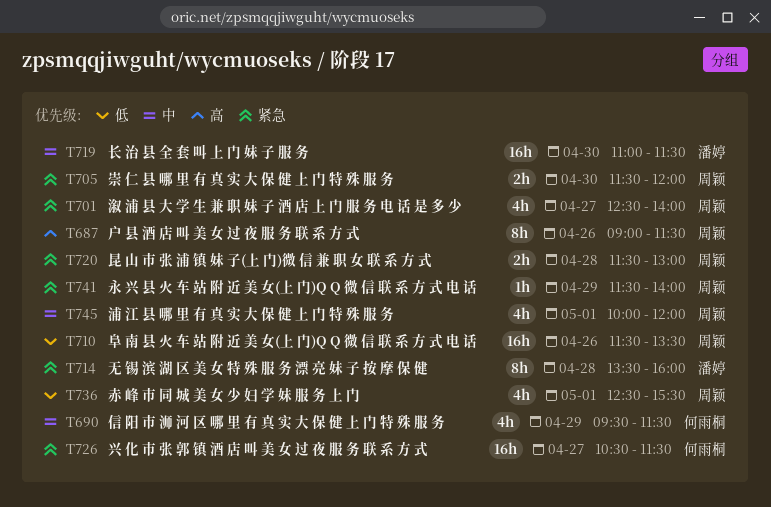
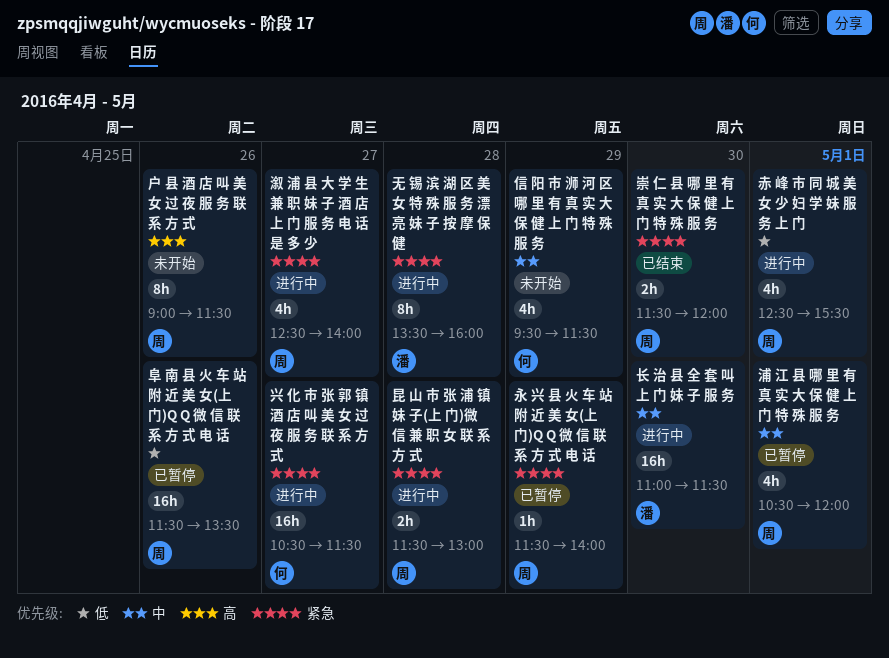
浦 江 县 哪 里 有 真 实 大 保 健 上 门 特 殊 服 务, begins: 10:00 -> 10:30

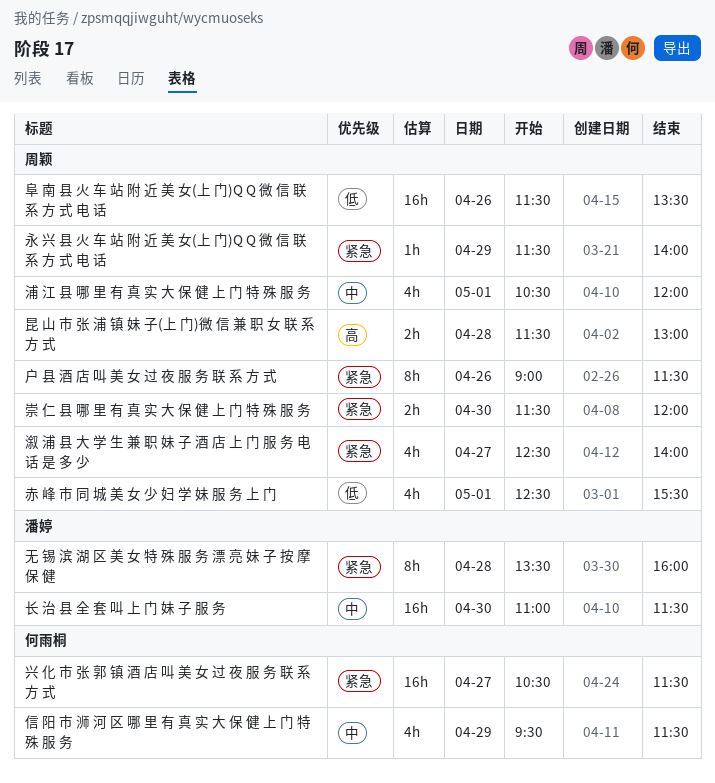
户 县 酒 店 叫 美 女 过 夜 服 务 联 系 方 式, priority: 高 -> 紧急
昆 山 市 张 浦 镇 妹 子(上 门)微 信 兼 职 女 联 系 方 式, priority: 紧急 -> 高

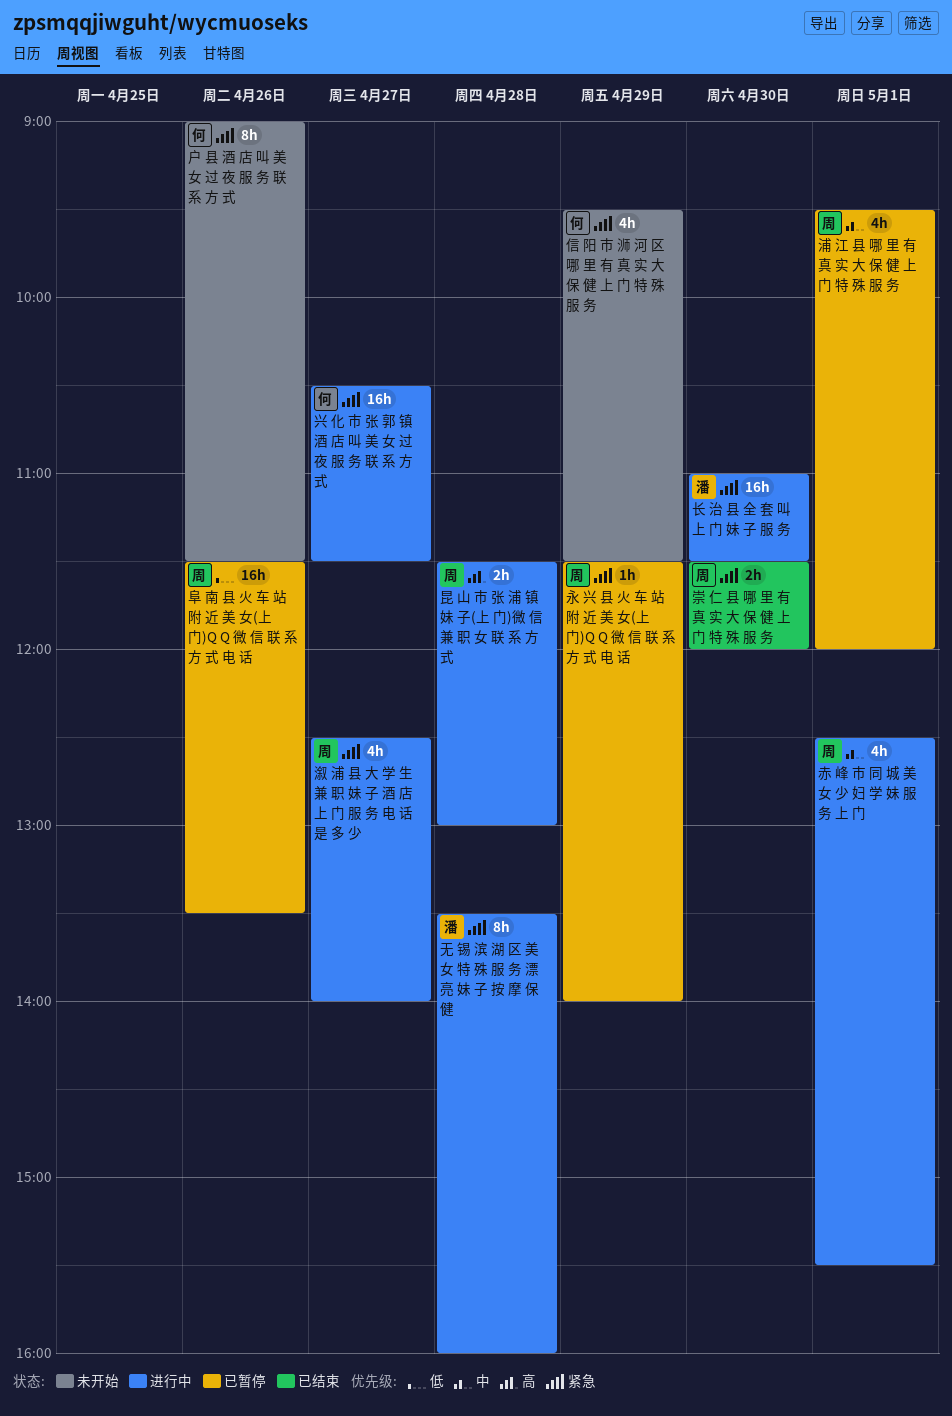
信 阳 市 浉 河 区 哪 里 有 真 实 大 保 健 上 门 特 殊 服 务, priority: 中 -> 紧急
户 县 酒 店 叫 美 女 过 夜 服 务 联 系 方 式, owner: 周颖 -> 何雨桐
浦 江 县 哪 里 有 真 实 大 保 健 上 门 特 殊 服 务, begins: 10:30 -> 09:30
赤 峰 市 同 城 美 女 少 妇 学 妹 服 务 上 门, priority: 低 -> 中
长 治 县 全 套 叫 上 门 妹 子 服 务, priority: 中 -> 紧急

